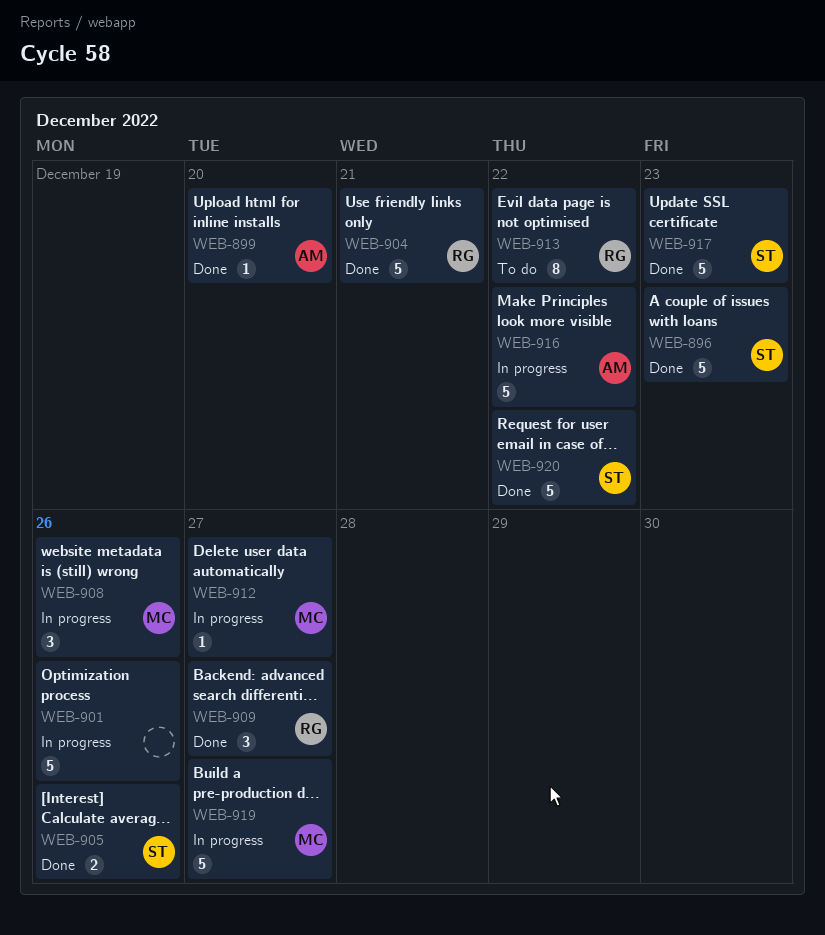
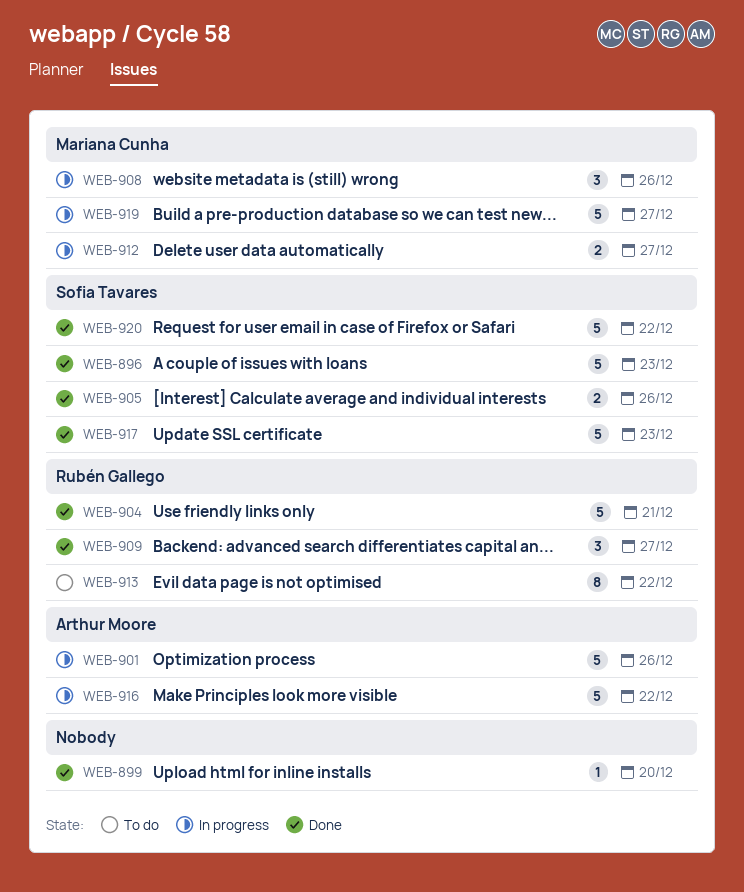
WEB-899, owner: Arthur Moore -> none
WEB-901, owner: none -> Arthur Moore
WEB-912, estimate: 1 -> 2

